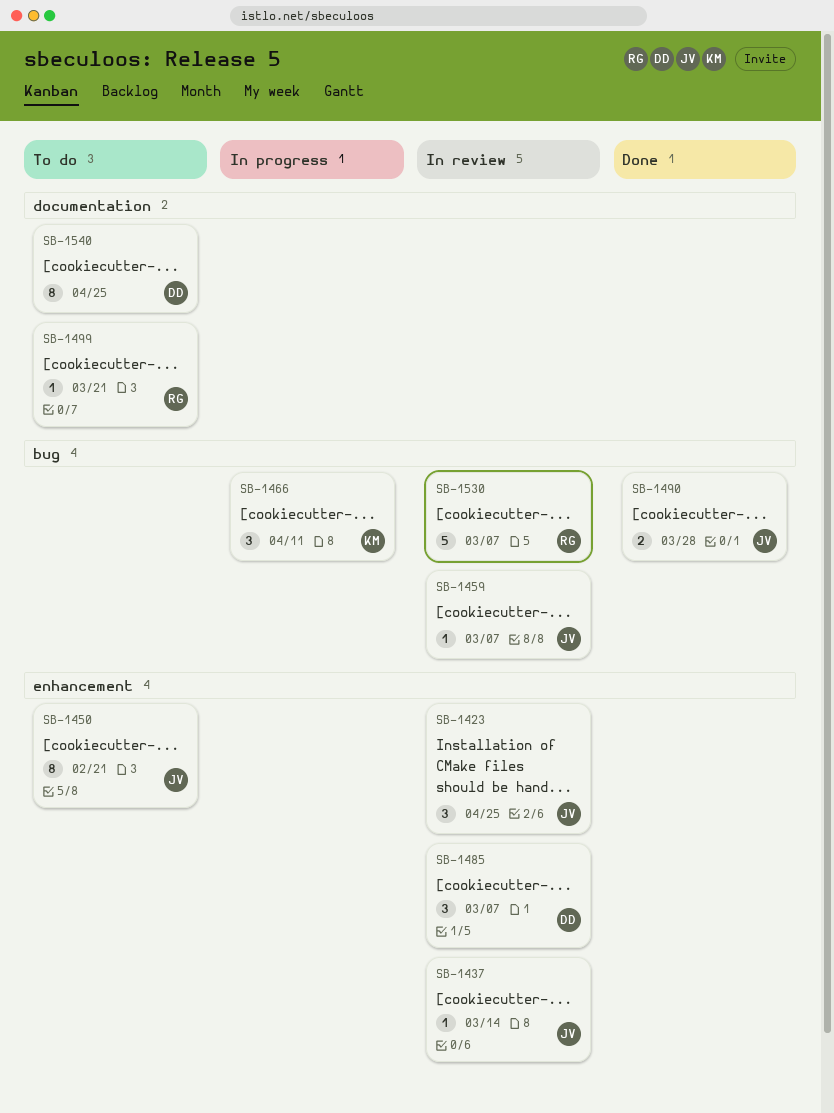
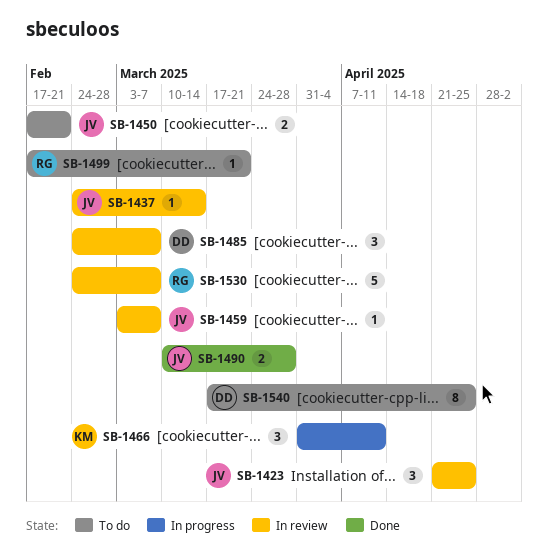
SB-1450, estimate: 8 -> 2

